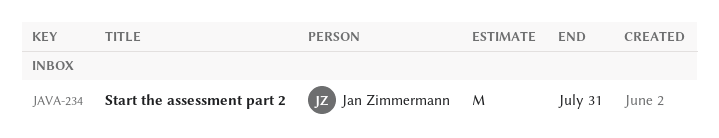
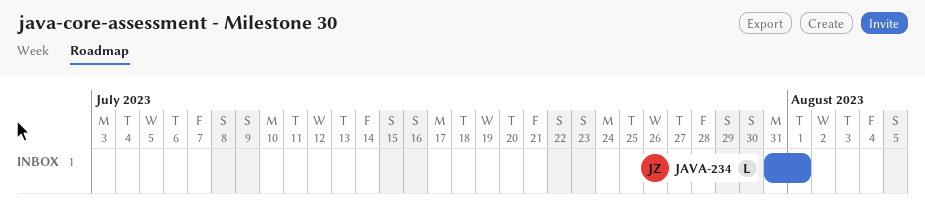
JAVA-234, estimate: M -> L
JAVA-234, due: Jul 31 -> Aug 1

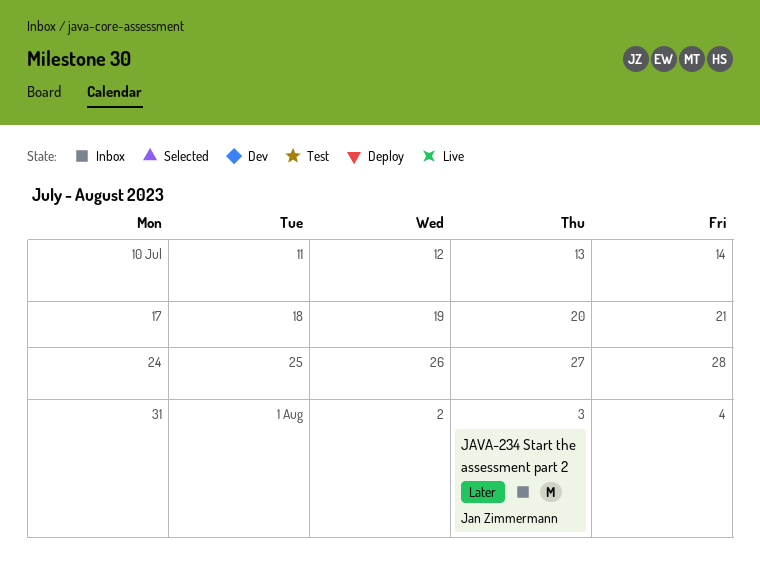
JAVA-234, estimate: L -> M
JAVA-234, due: Aug 1 -> Aug 3

